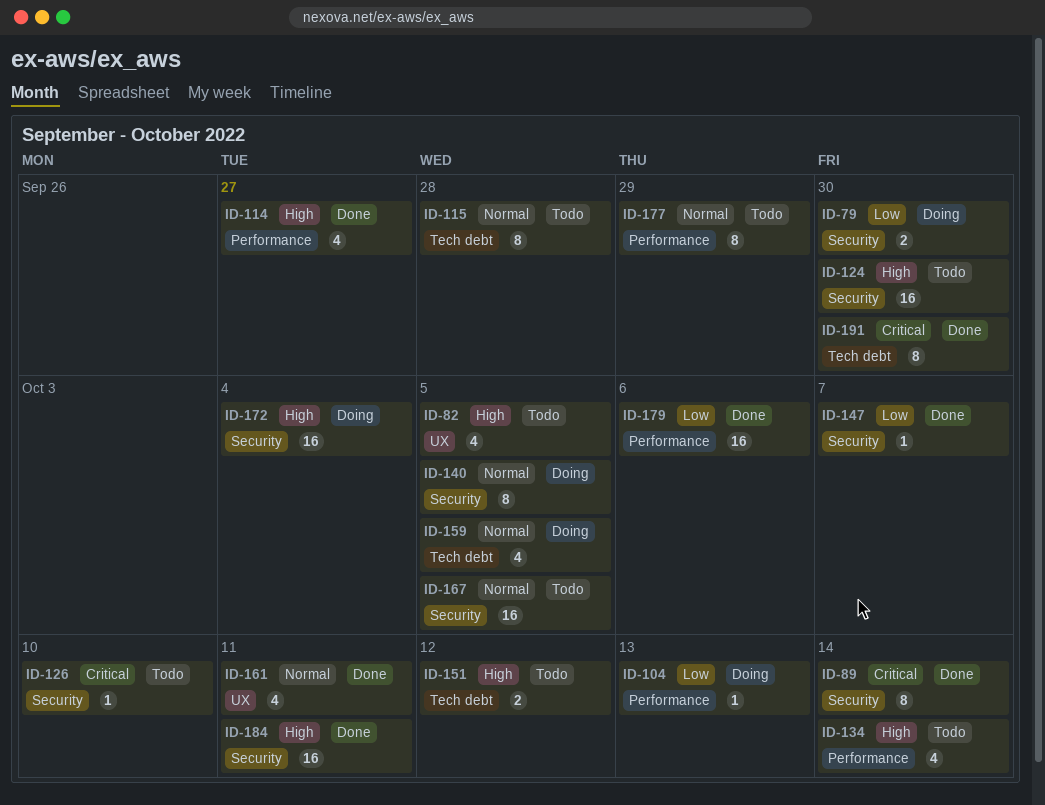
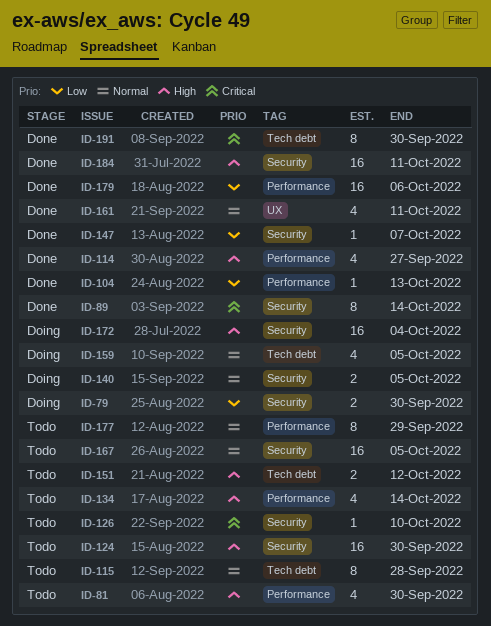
ID-81: none -> present
ID-82: present -> none
ID-104, status: Doing -> Done
ID-140, estimate: 8 -> 2

